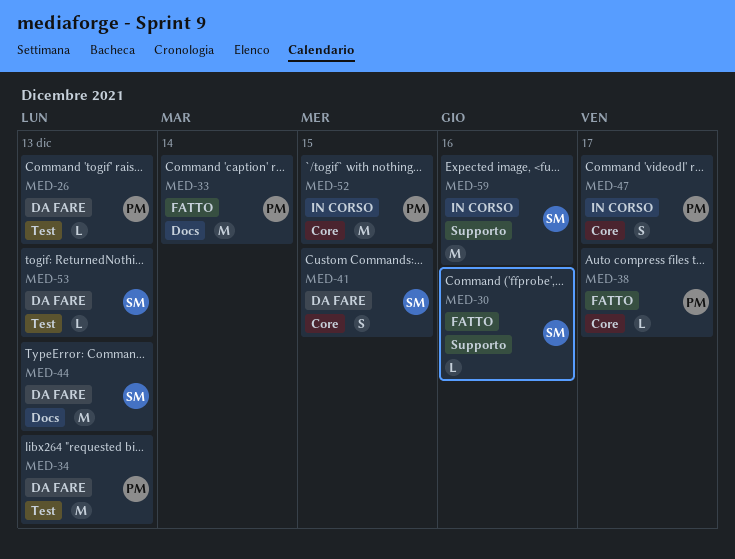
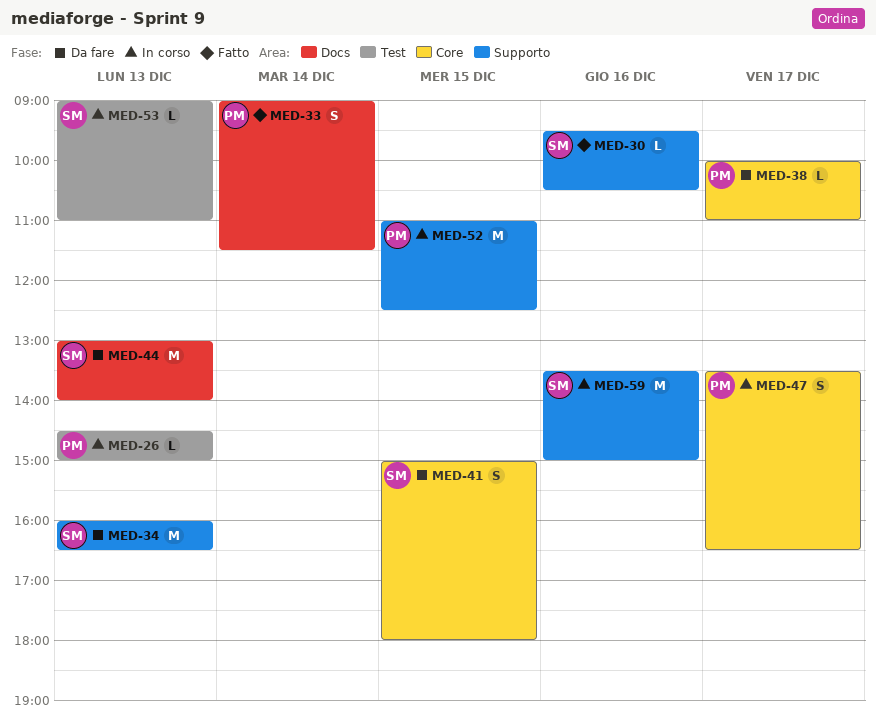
MED-26, status: Da fare -> In corso
MED-33, estimate: M -> S
MED-34, owner: PM -> SM
MED-34, label: Test -> Supporto
MED-38, status: Fatto -> Da fare
MED-52, label: Core -> Supporto
MED-53, status: Da fare -> In corso

